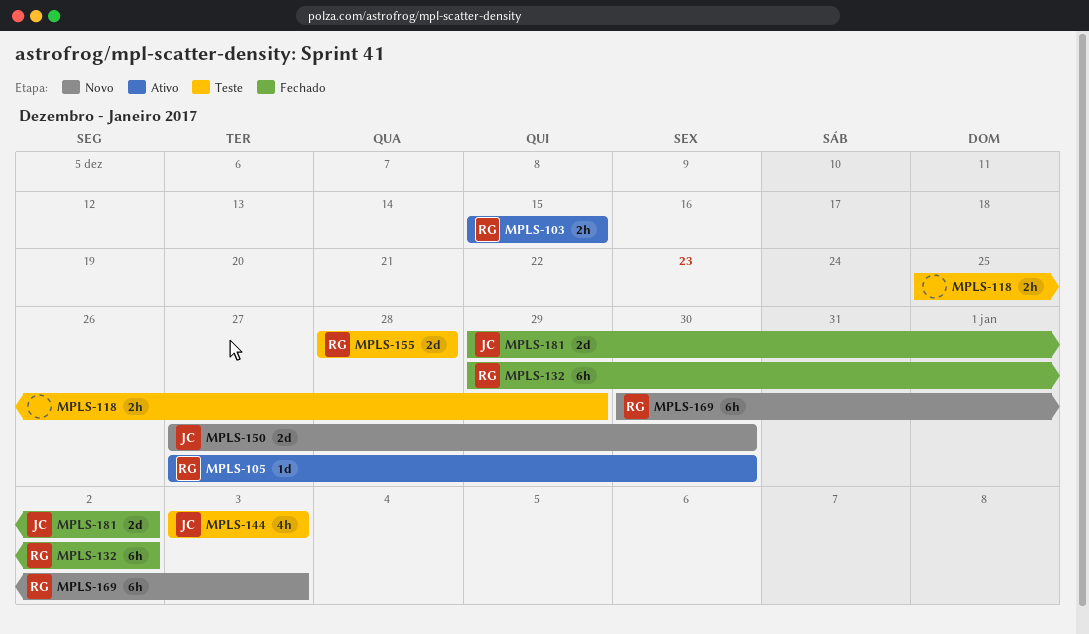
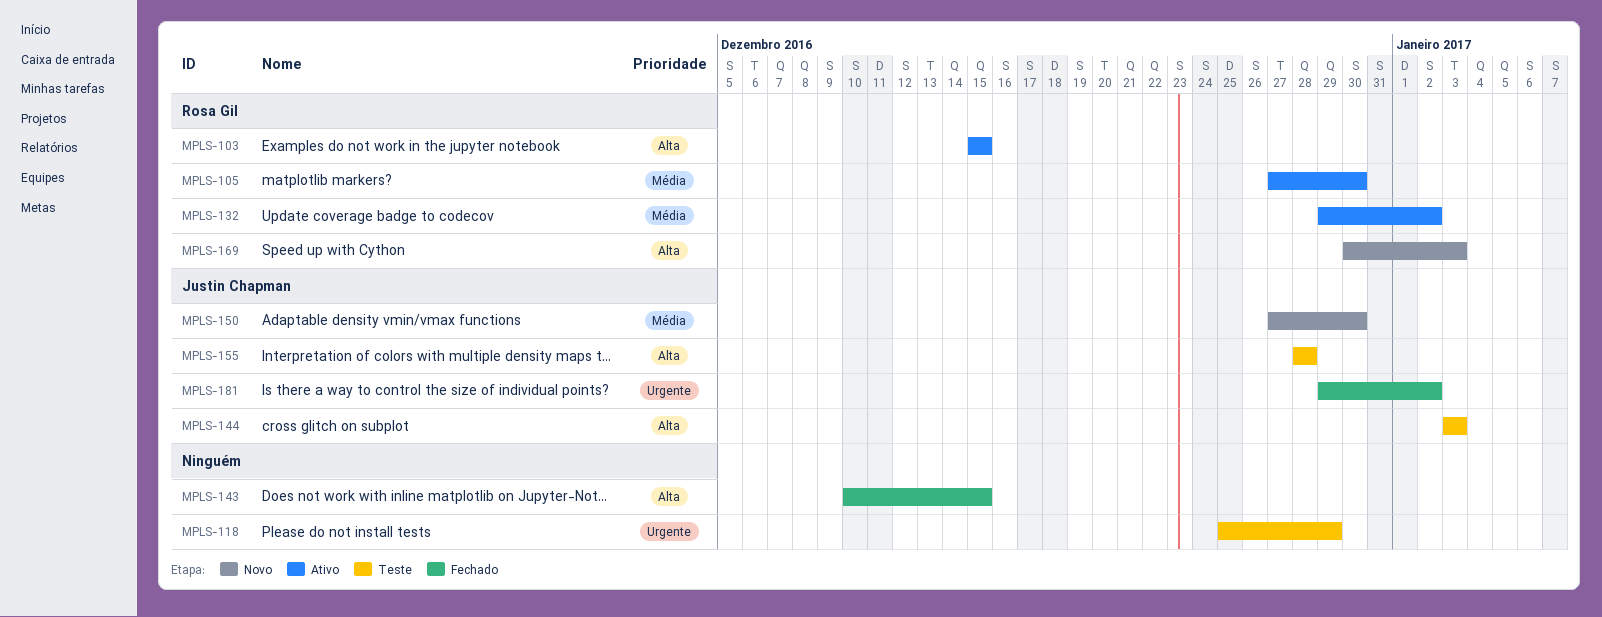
MPLS-132, status: Fechado -> Ativo
MPLS-143: none -> present
MPLS-155, owner: Rosa Gil -> Justin Chapman

